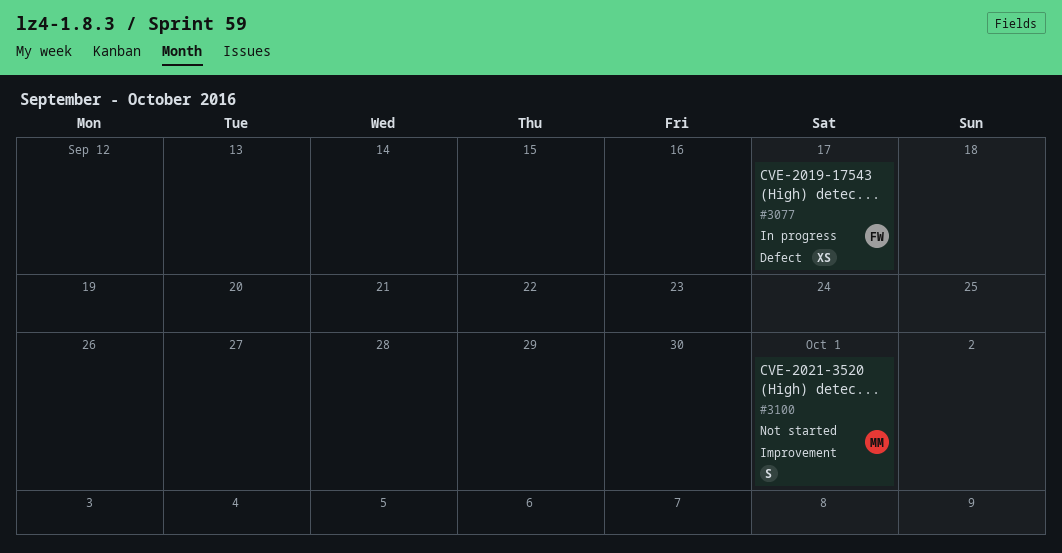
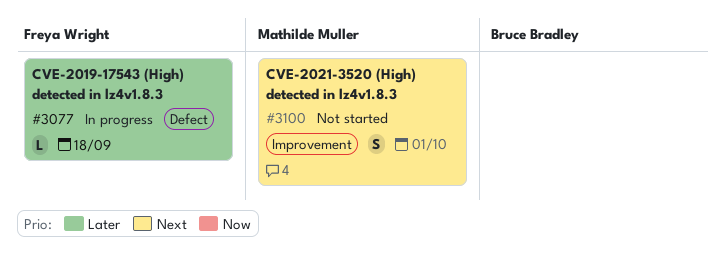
#3077, estimate: XS -> L
#3077, due: Sep 17 -> Sep 18

